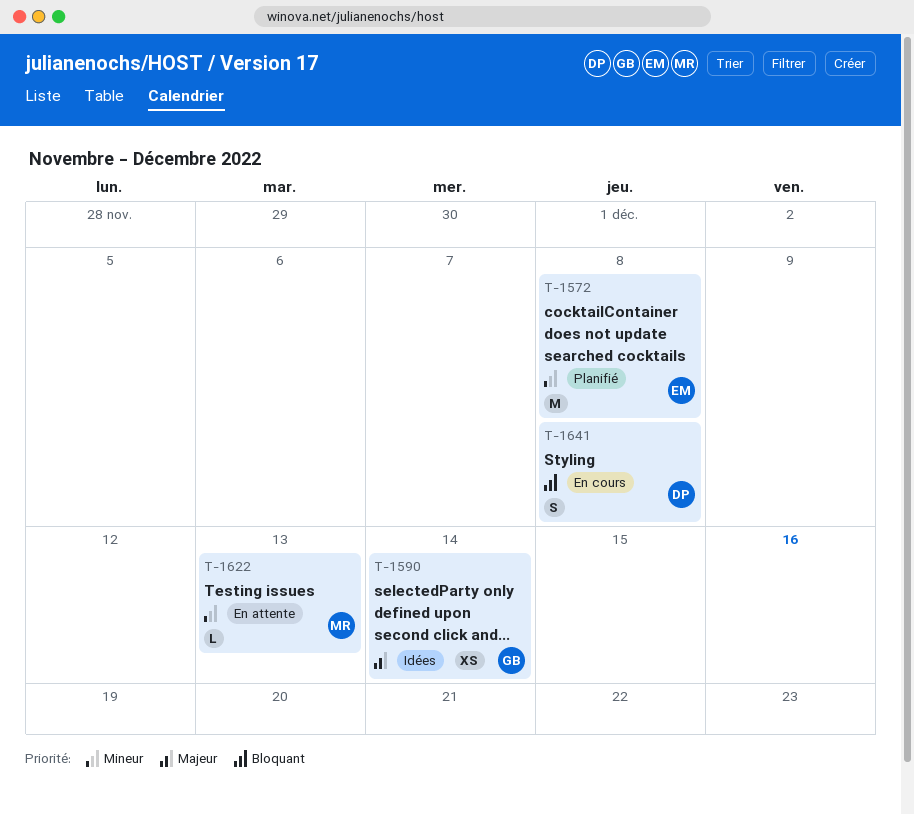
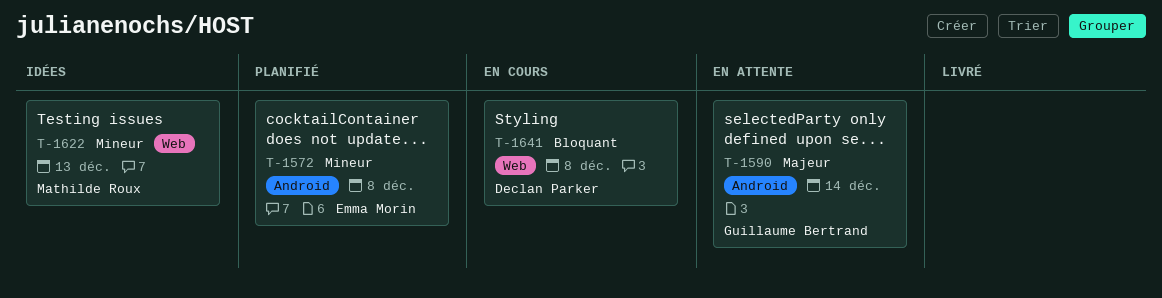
T-1590, status: Idées -> En attente
T-1622, status: En attente -> Idées

